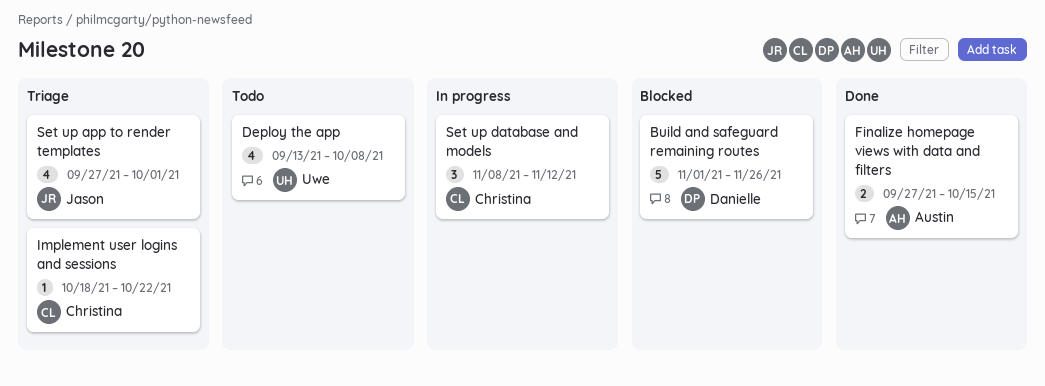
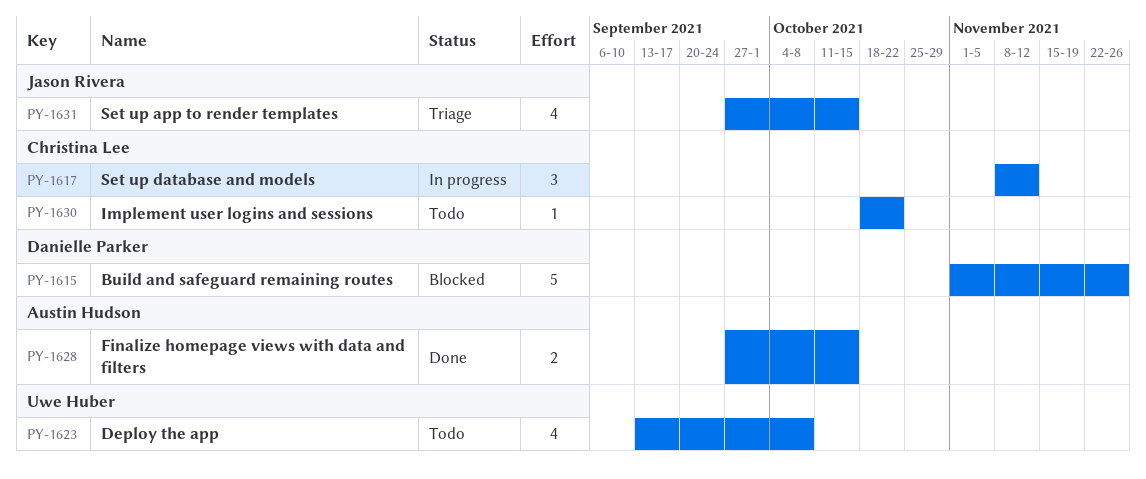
Implement user logins and sessions, status: Triage -> Todo
Set up app to render templates, due: Oct 1 -> Oct 15

